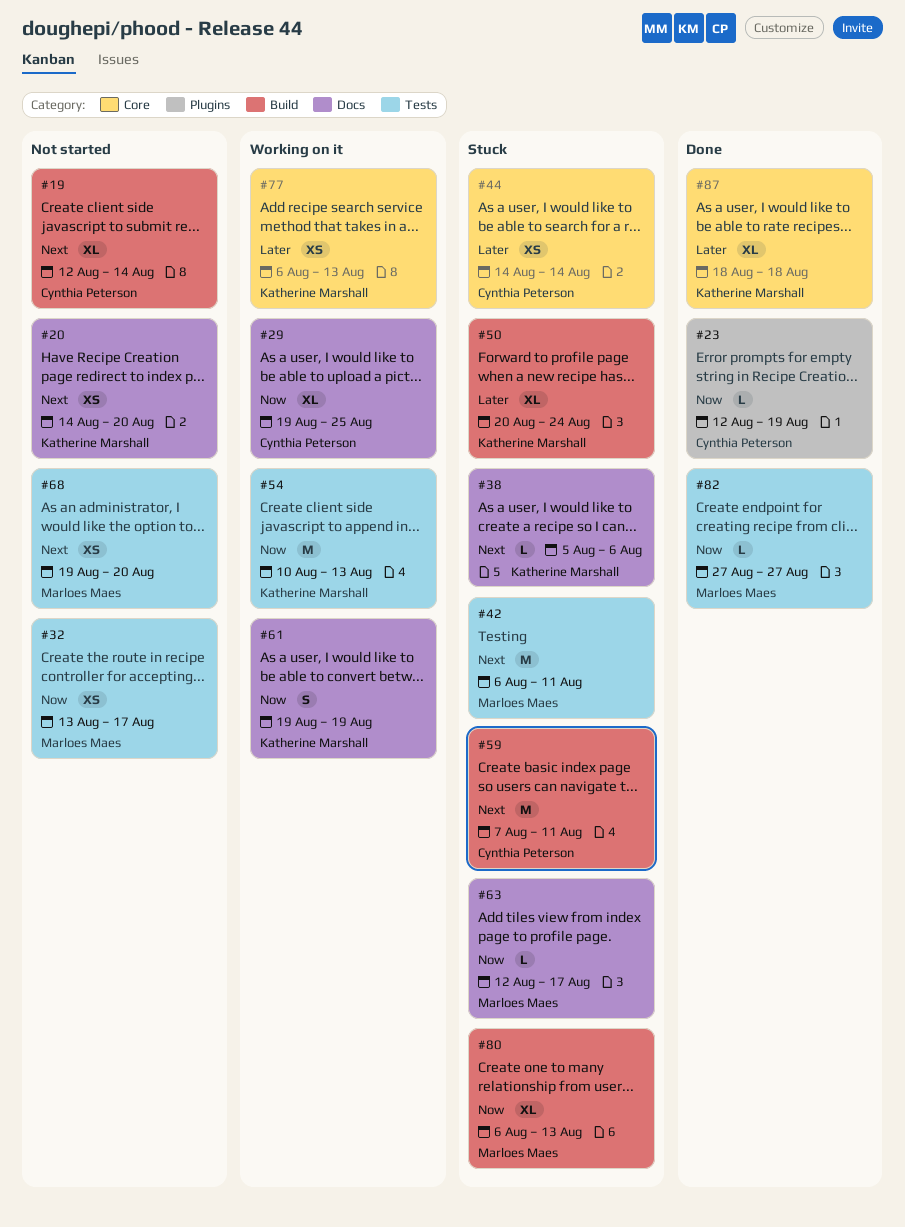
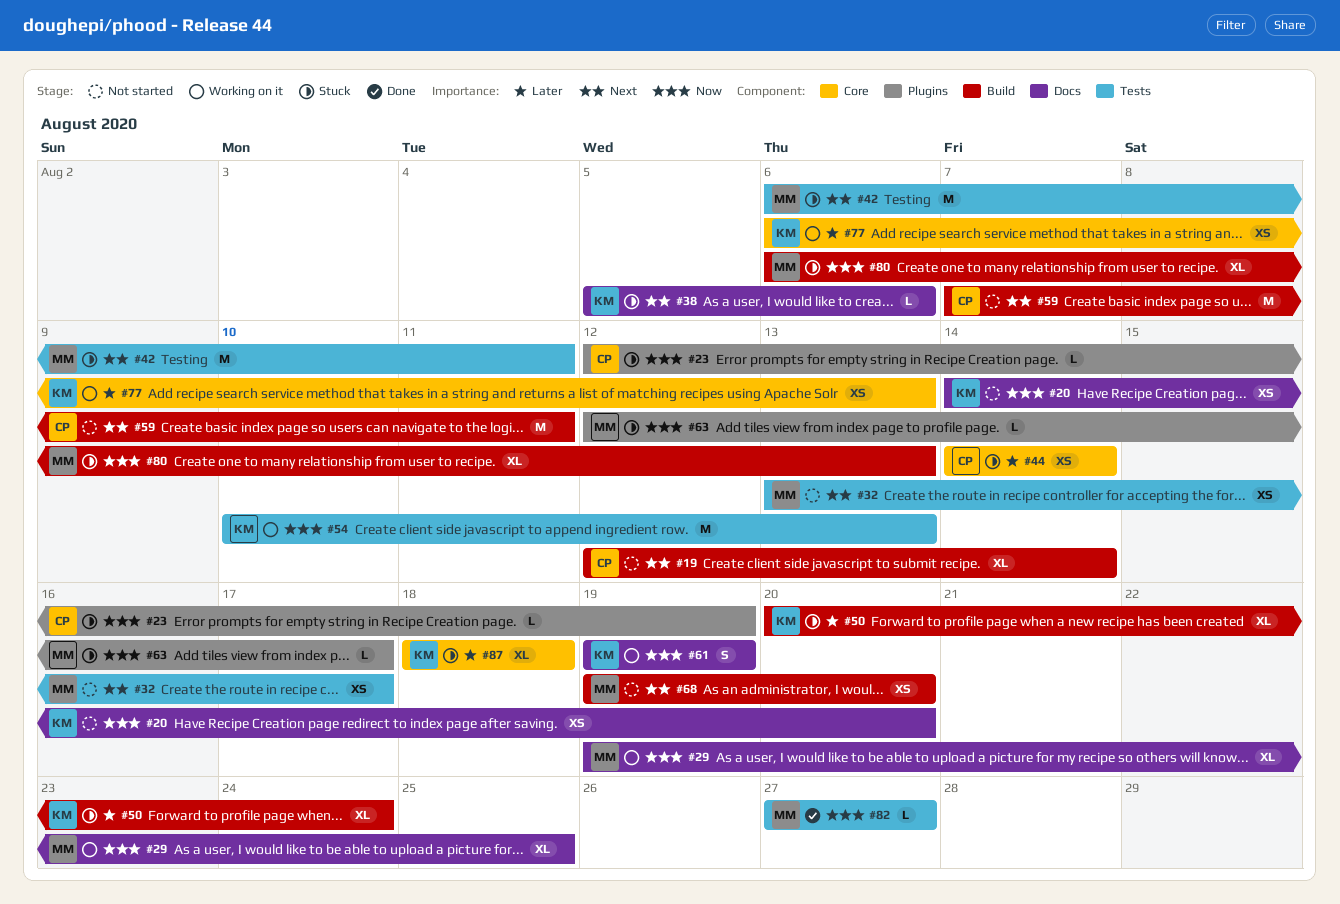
#20, priority: Next -> Now
#23, status: Done -> Stuck
#29, owner: Cynthia Peterson -> Marloes Maes
#32, priority: Now -> Next
#59, status: Stuck -> Not started
#63, label: Docs -> Plugins
#68, label: Tests -> Build
#87, status: Done -> Stuck

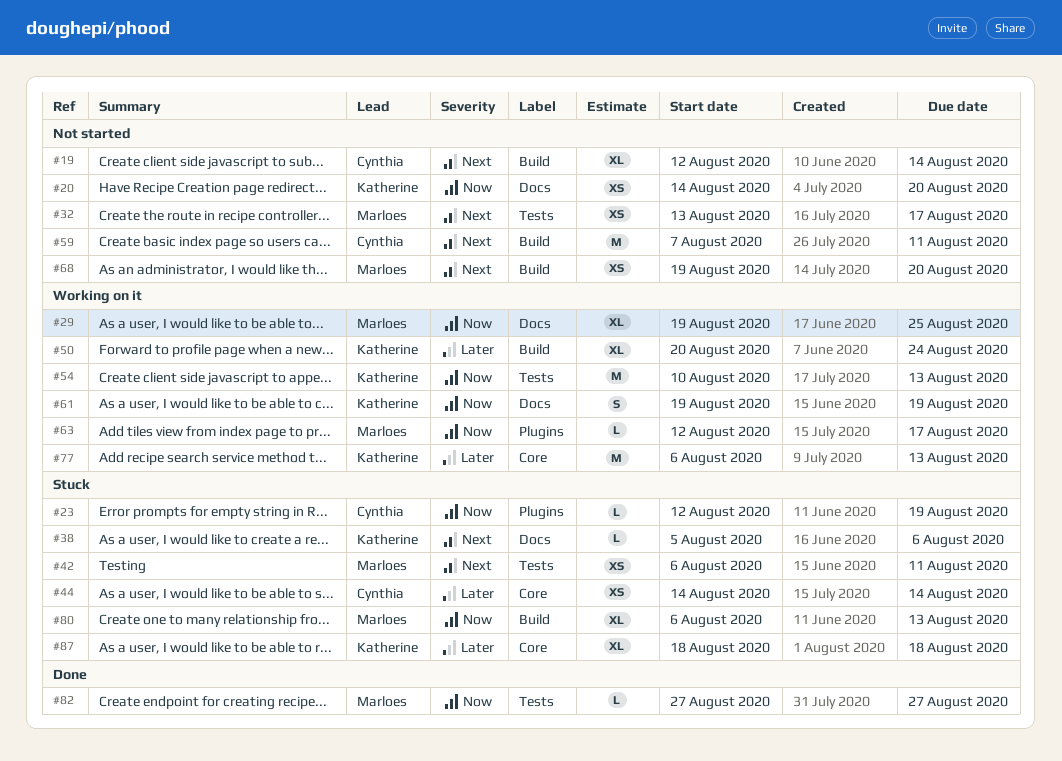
#42, estimate: M -> XS
#50, status: Stuck -> Working on it
#63, status: Stuck -> Working on it
#77, estimate: XS -> M

